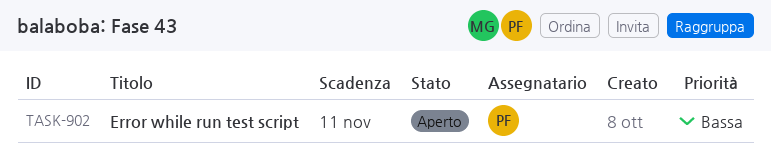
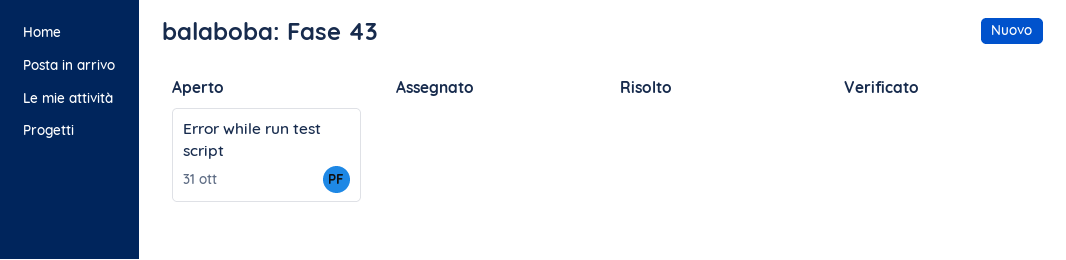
Error while run test script, due: Nov 11 -> Oct 31

